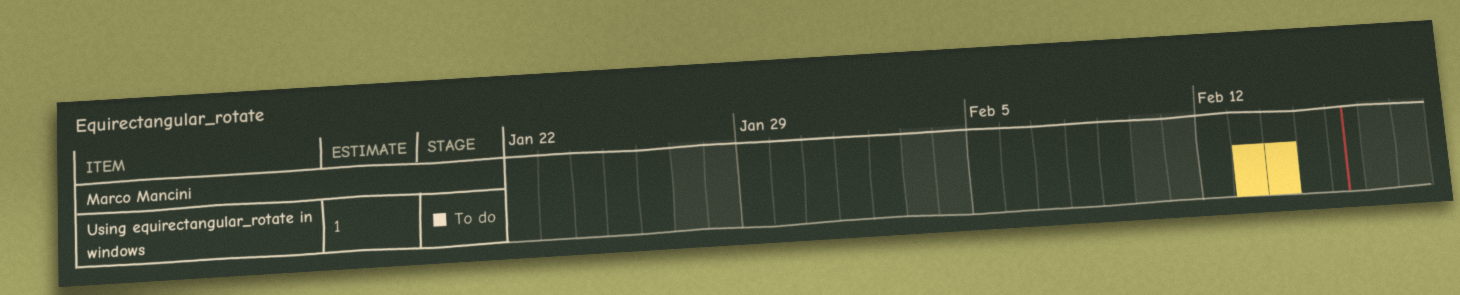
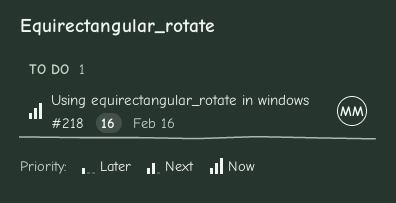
Using equirectangular_rotate in windows, estimate: 1 -> 16
Using equirectangular_rotate in windows, due: Feb 14 -> Feb 16

